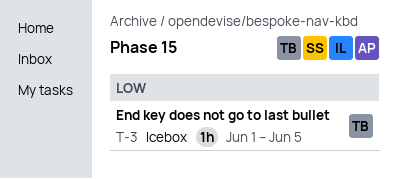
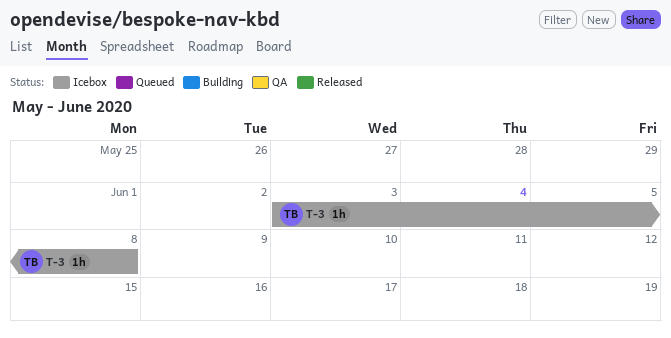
T-3, start: Jun 1 -> Jun 3
T-3, due: Jun 5 -> Jun 8

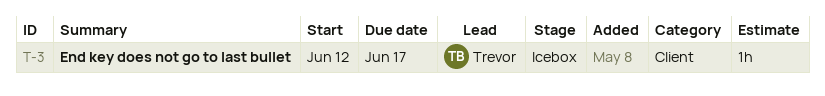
T-3, start: Jun 3 -> Jun 12
T-3, due: Jun 8 -> Jun 17

